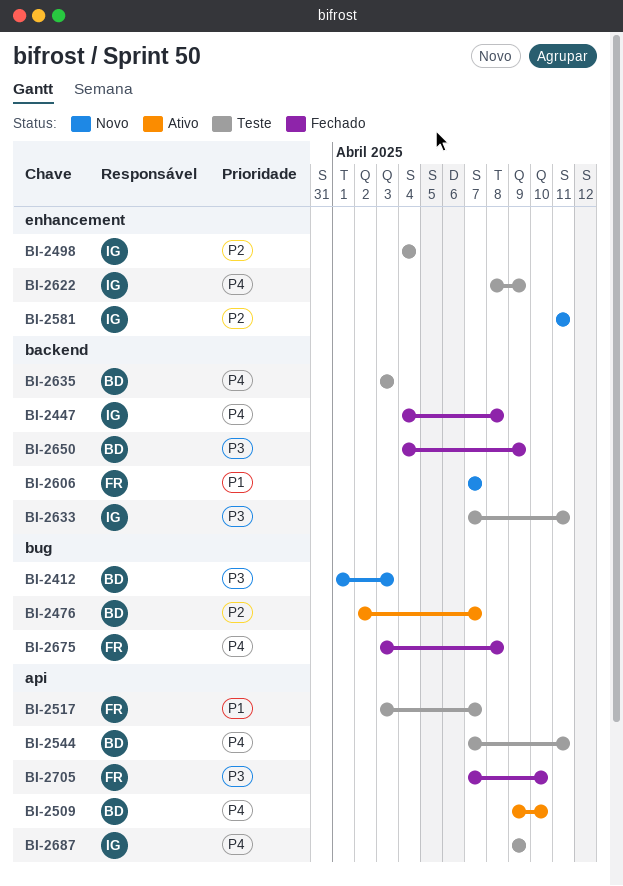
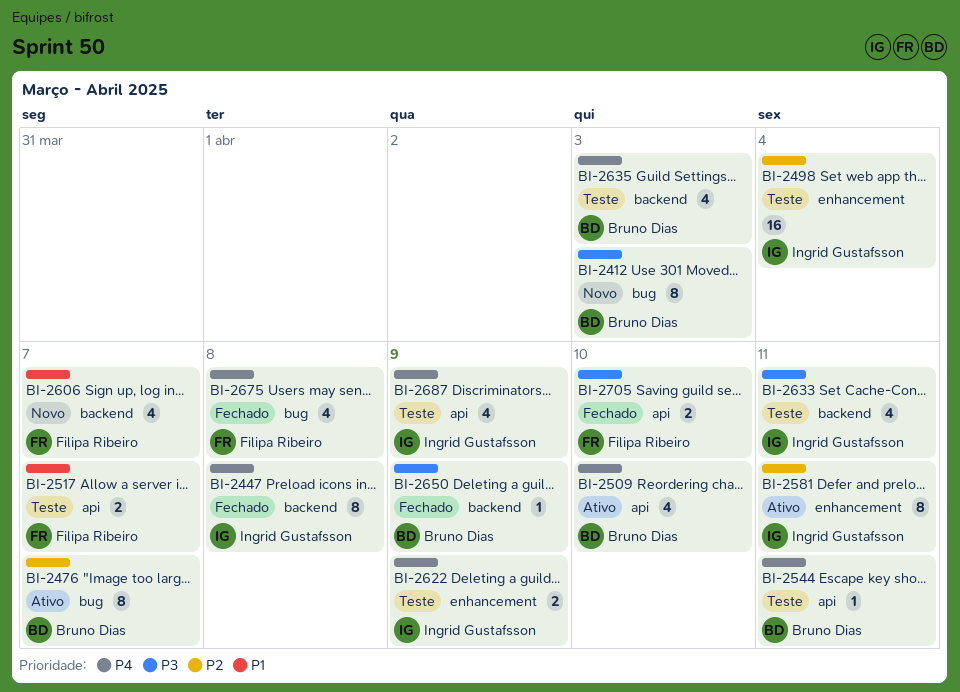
BI-2581, status: Novo -> Ativo

